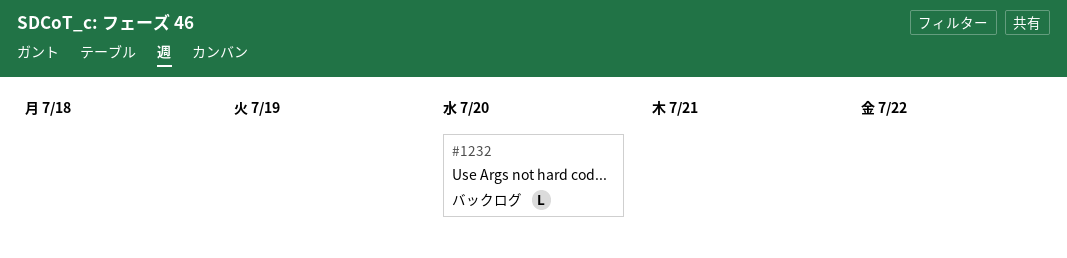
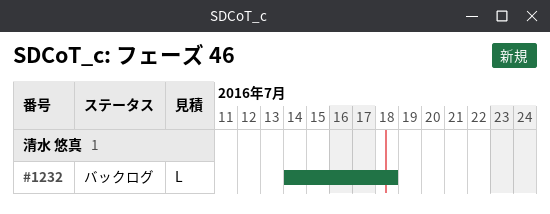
#1232, due: Jul 20 -> Jul 18

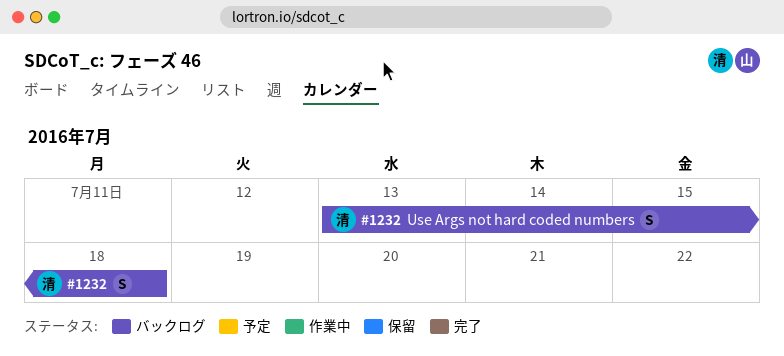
#1232, estimate: L -> S
#1232, start: Jul 14 -> Jul 13

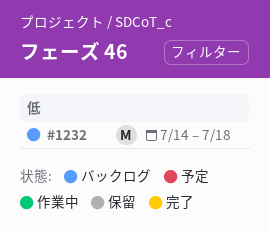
#1232, estimate: S -> M
#1232, start: Jul 13 -> Jul 14

